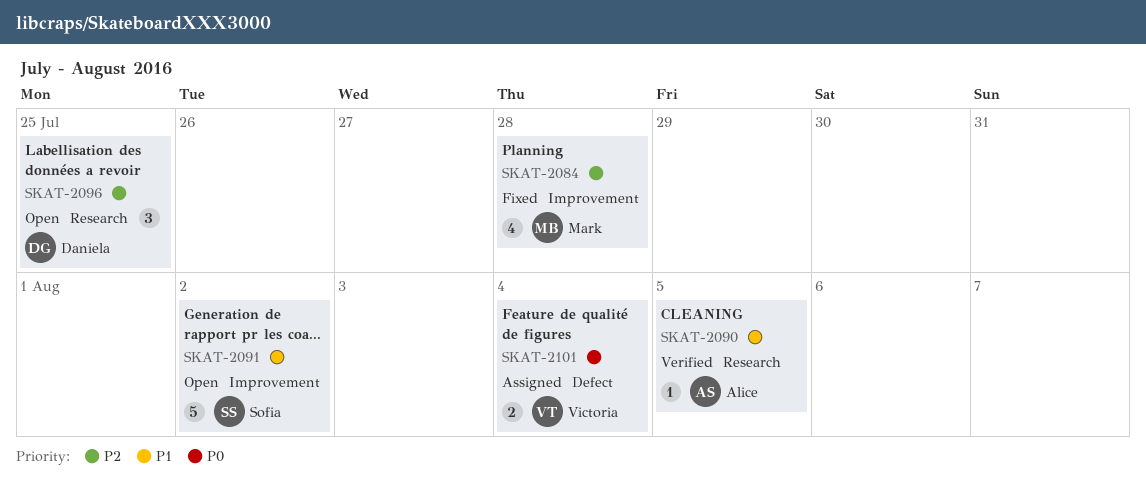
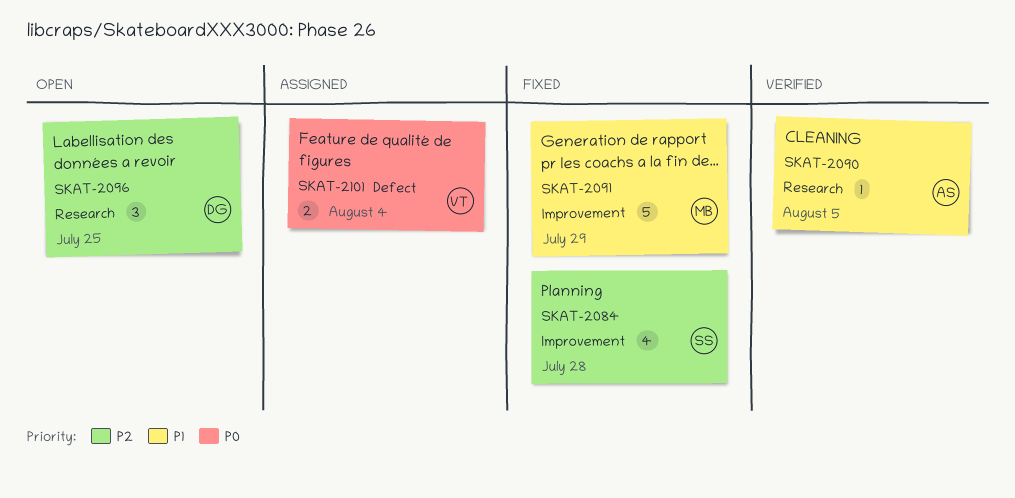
SKAT-2084, owner: Mark -> Sofia
SKAT-2091, status: Open -> Fixed
SKAT-2091, owner: Sofia -> Mark
SKAT-2091, due: Aug 2 -> Jul 29

